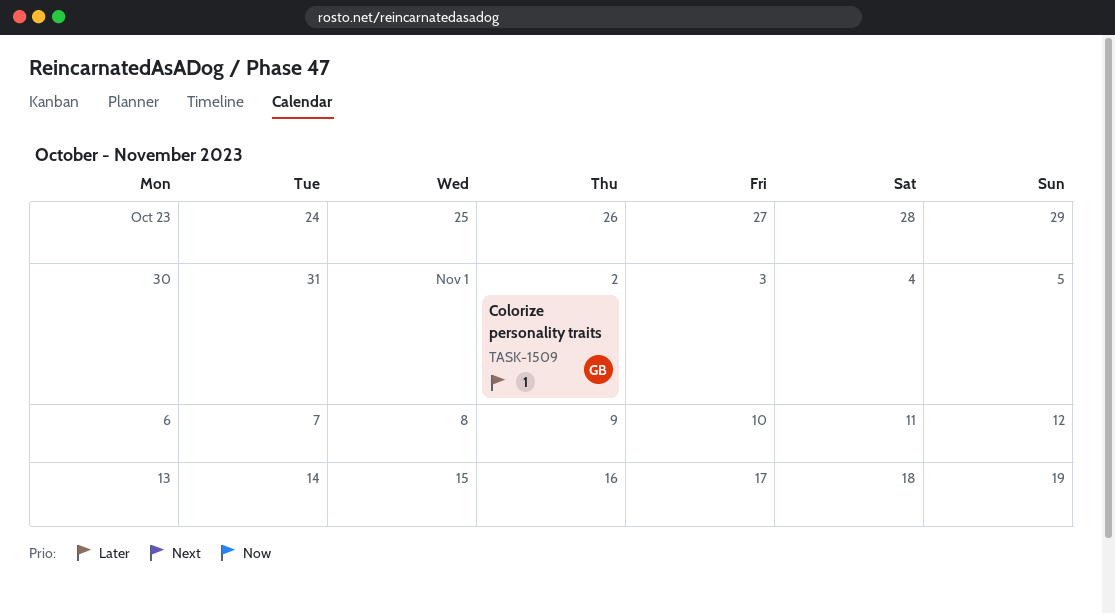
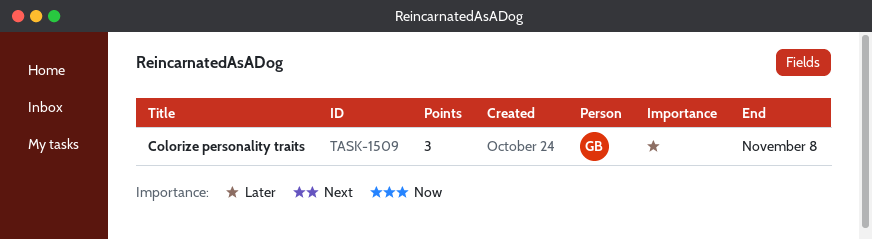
TASK-1509, estimate: 1 -> 3
TASK-1509, due: Nov 2 -> Nov 8

